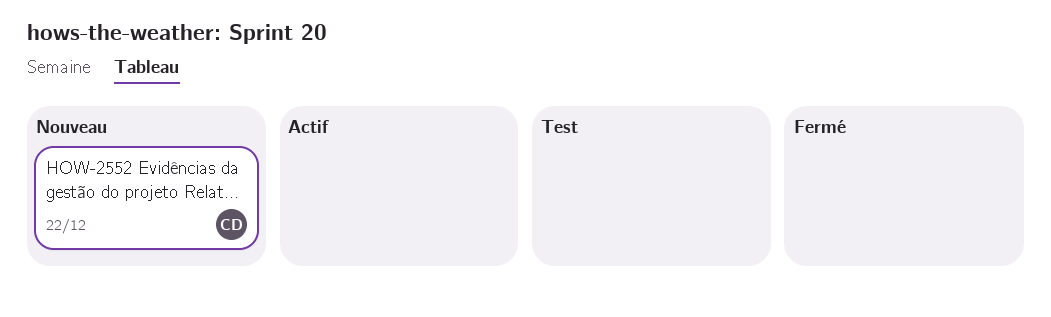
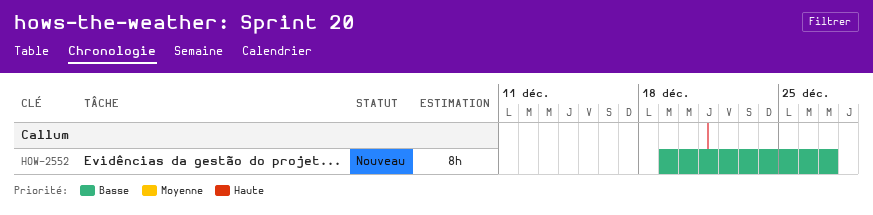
HOW-2552, due: Dec 22 -> Dec 27

